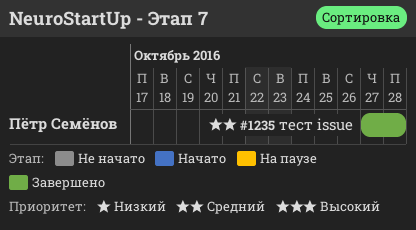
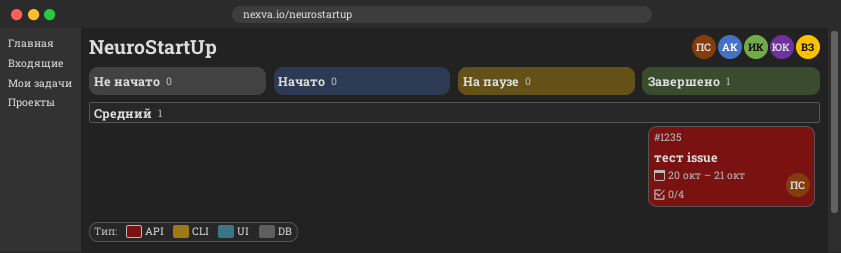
#1235, start: Oct 27 -> Oct 20
#1235, due: Oct 28 -> Oct 21

